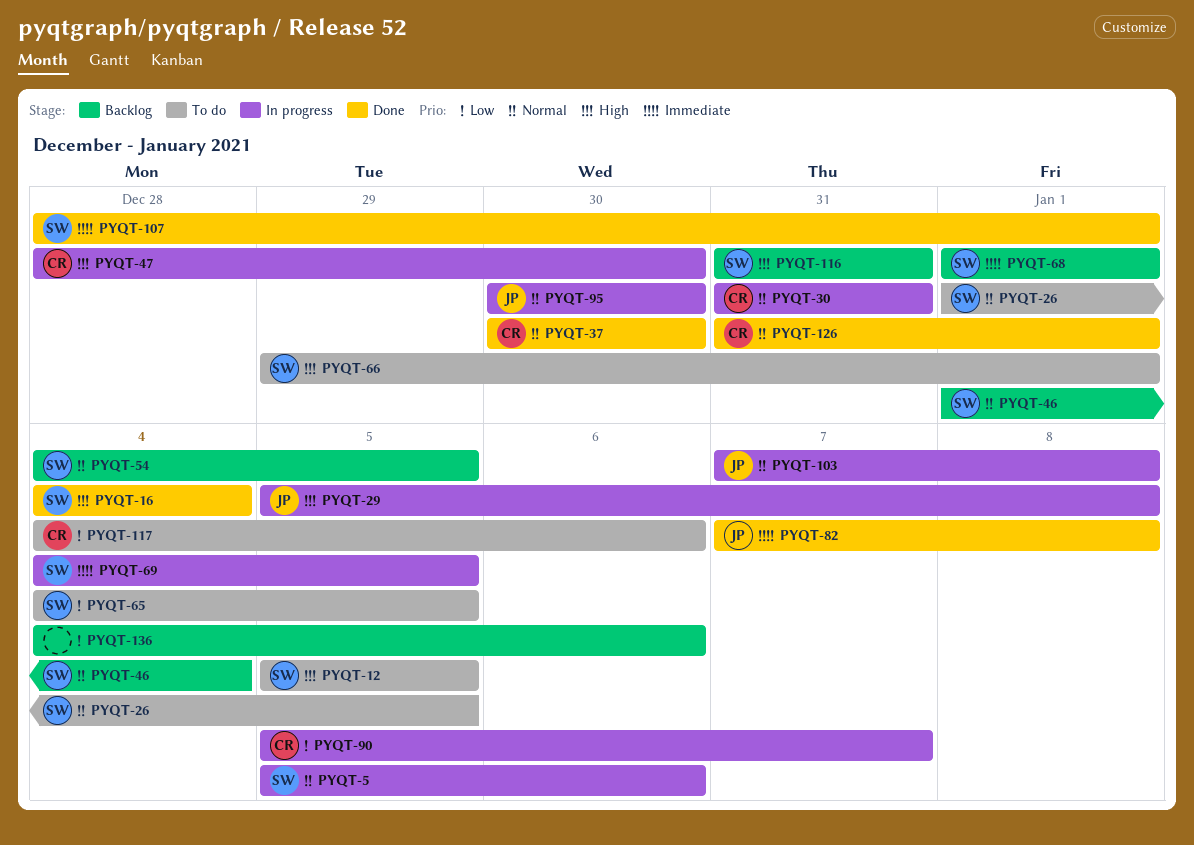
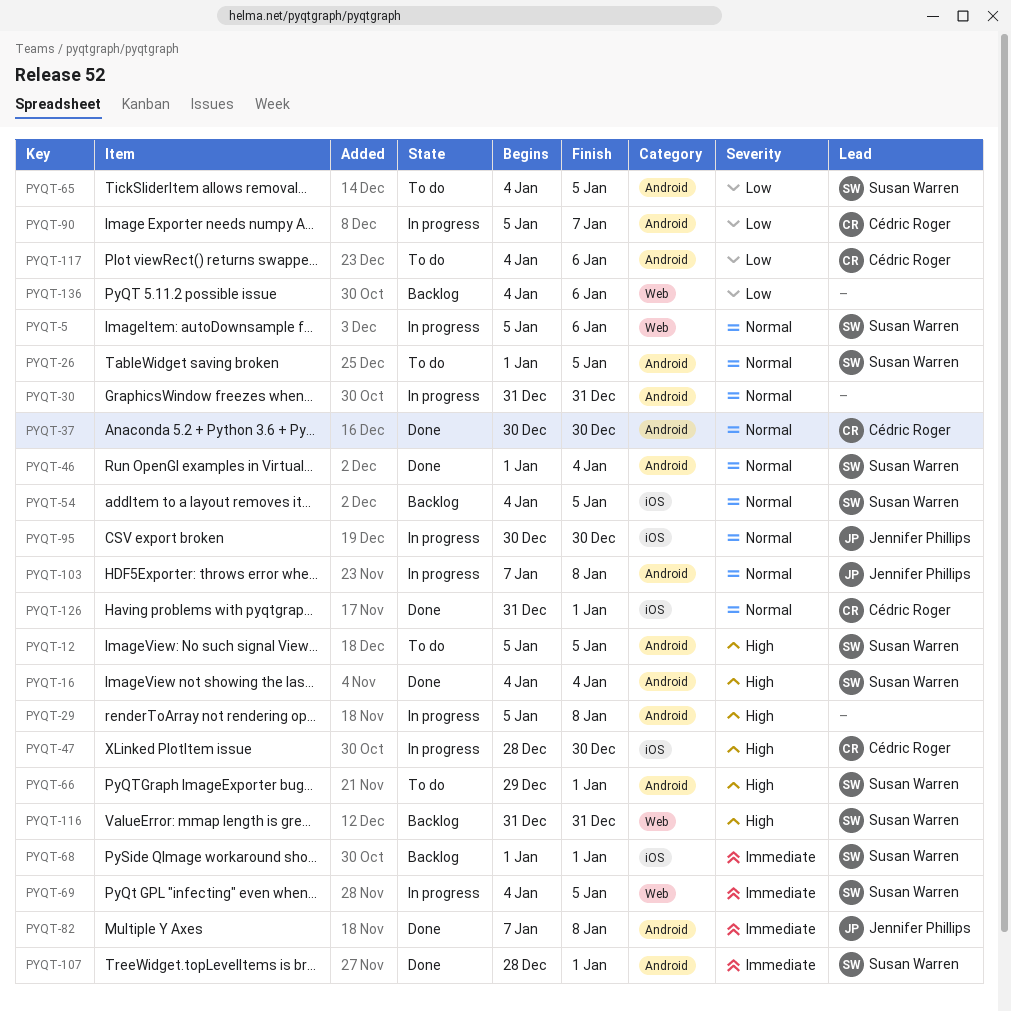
PYQT-29, owner: Jennifer Phillips -> none
PYQT-30, owner: Cédric Roger -> none
PYQT-46, status: Backlog -> Done

